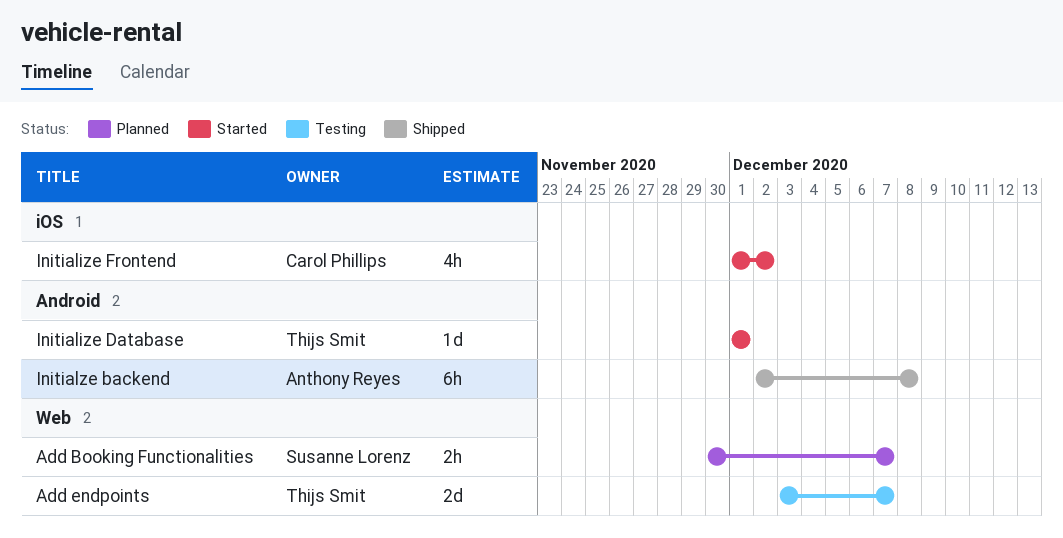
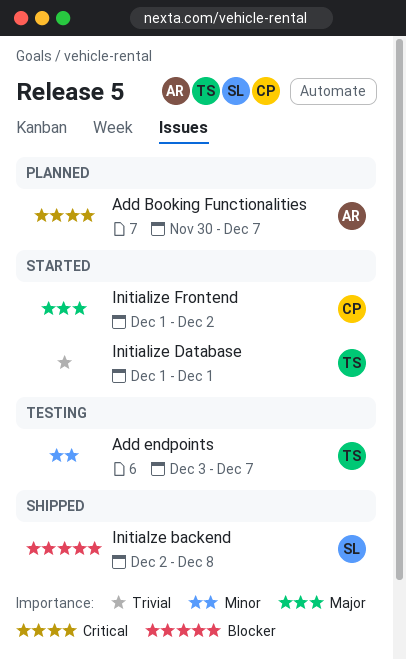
Add Booking Functionalities, owner: Susanne Lorenz -> Anthony Reyes
Initialze backend, owner: Anthony Reyes -> Susanne Lorenz

